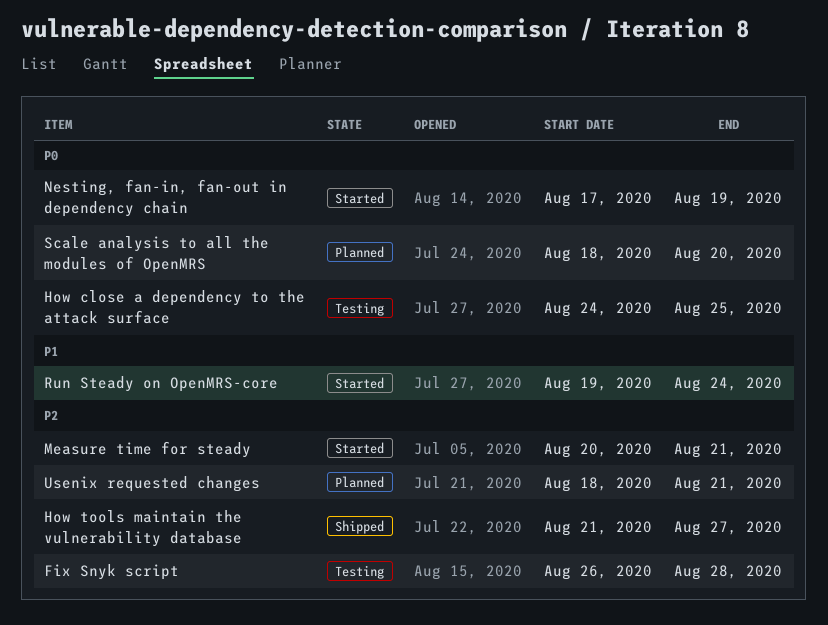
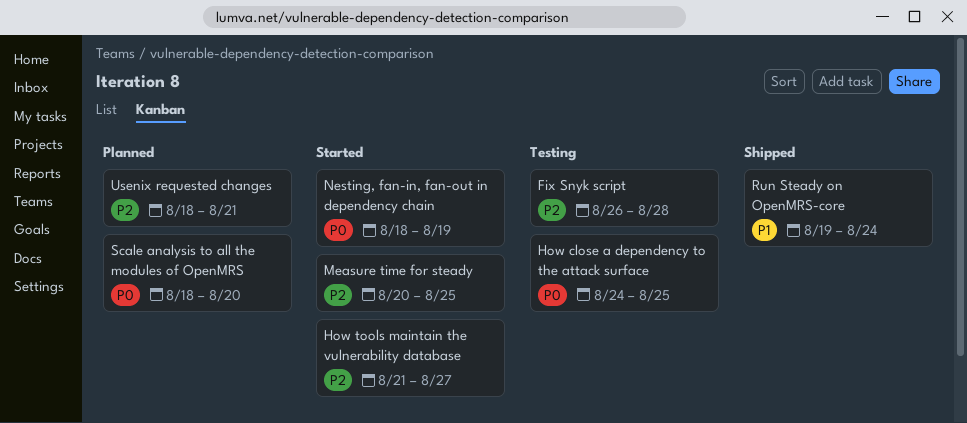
How tools maintain the vulnerability database, status: Shipped -> Started
Measure time for steady, due: Aug 21 -> Aug 25
Nesting, fan-in, fan-out in dependency chain, start: Aug 17 -> Aug 18
Run Steady on OpenMRS-core, status: Started -> Shipped

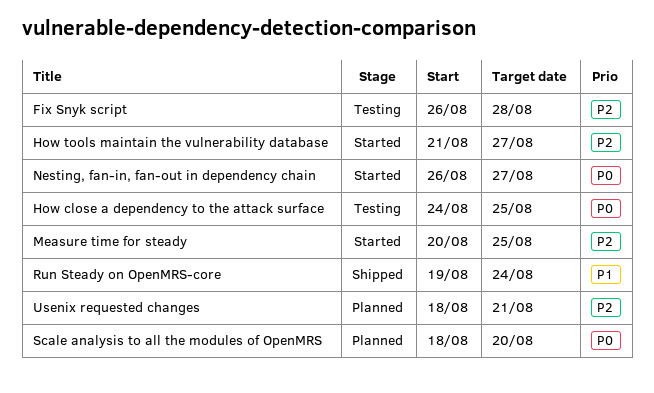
Nesting, fan-in, fan-out in dependency chain, start: Aug 18 -> Aug 26
Nesting, fan-in, fan-out in dependency chain, due: Aug 19 -> Aug 27

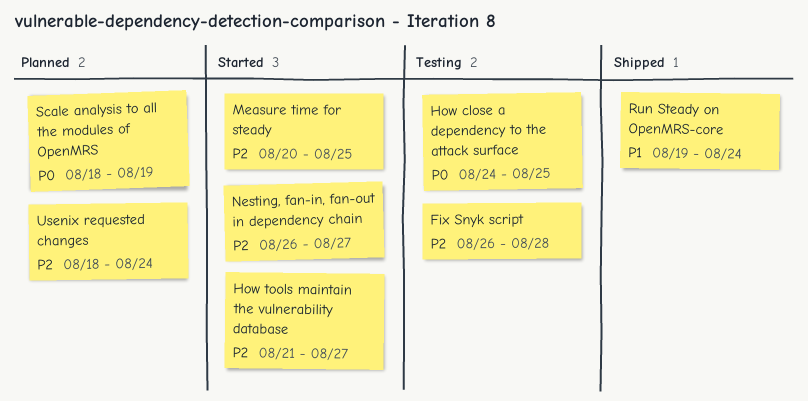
Nesting, fan-in, fan-out in dependency chain, priority: P0 -> P2
Scale analysis to all the modules of OpenMRS, due: Aug 20 -> Aug 19
Usenix requested changes, due: Aug 21 -> Aug 24

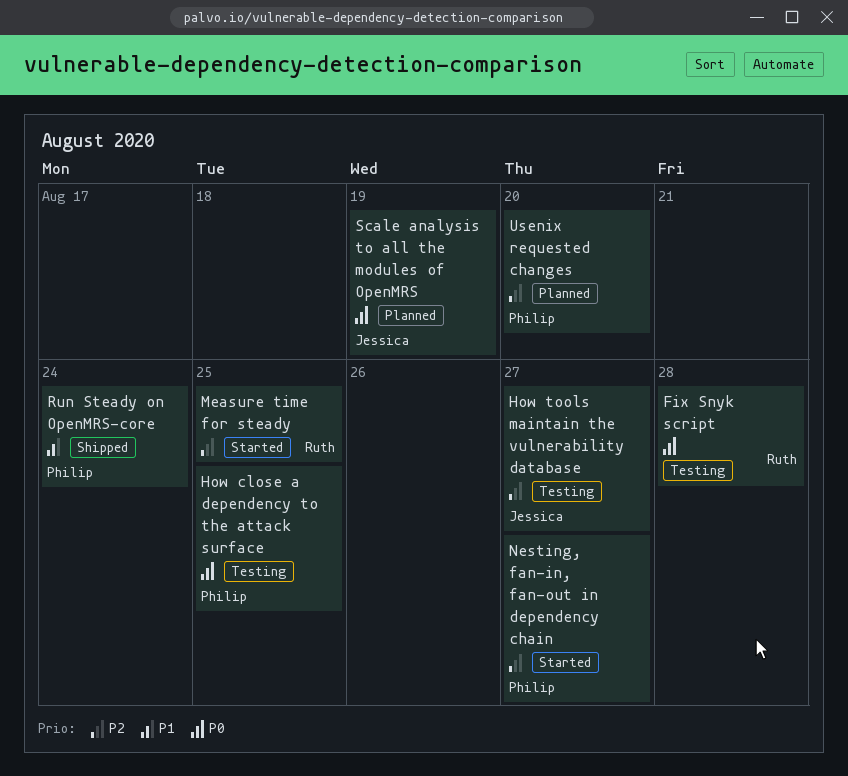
Fix Snyk script, priority: P2 -> P0
How tools maintain the vulnerability database, status: Started -> Testing
Usenix requested changes, due: Aug 24 -> Aug 20

